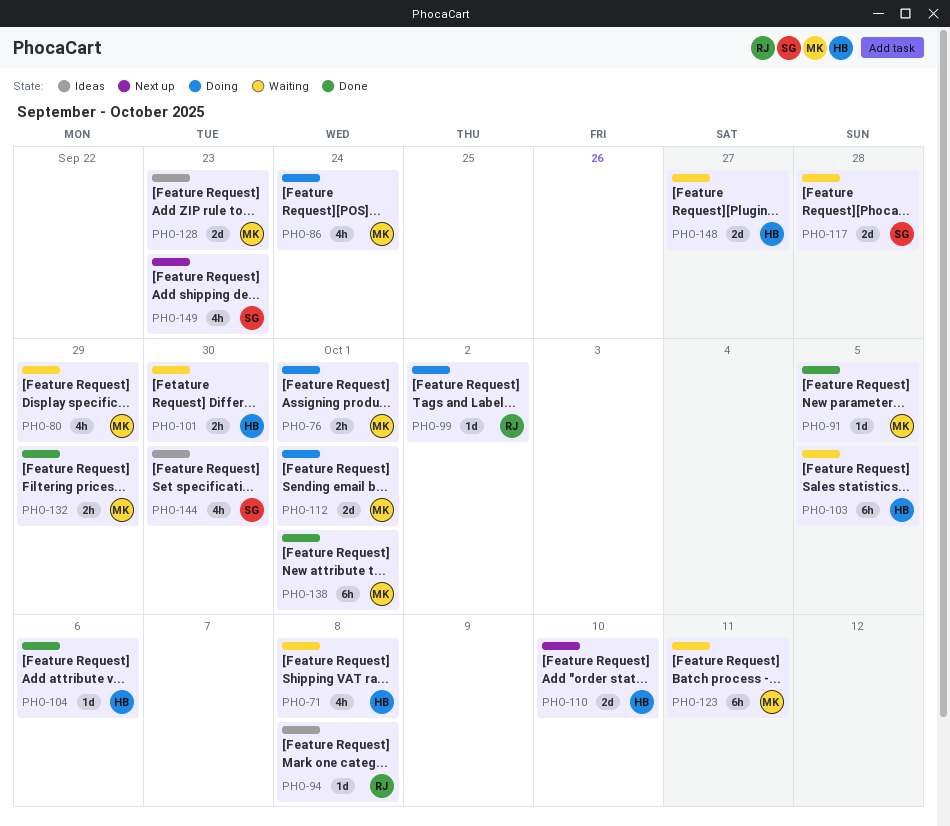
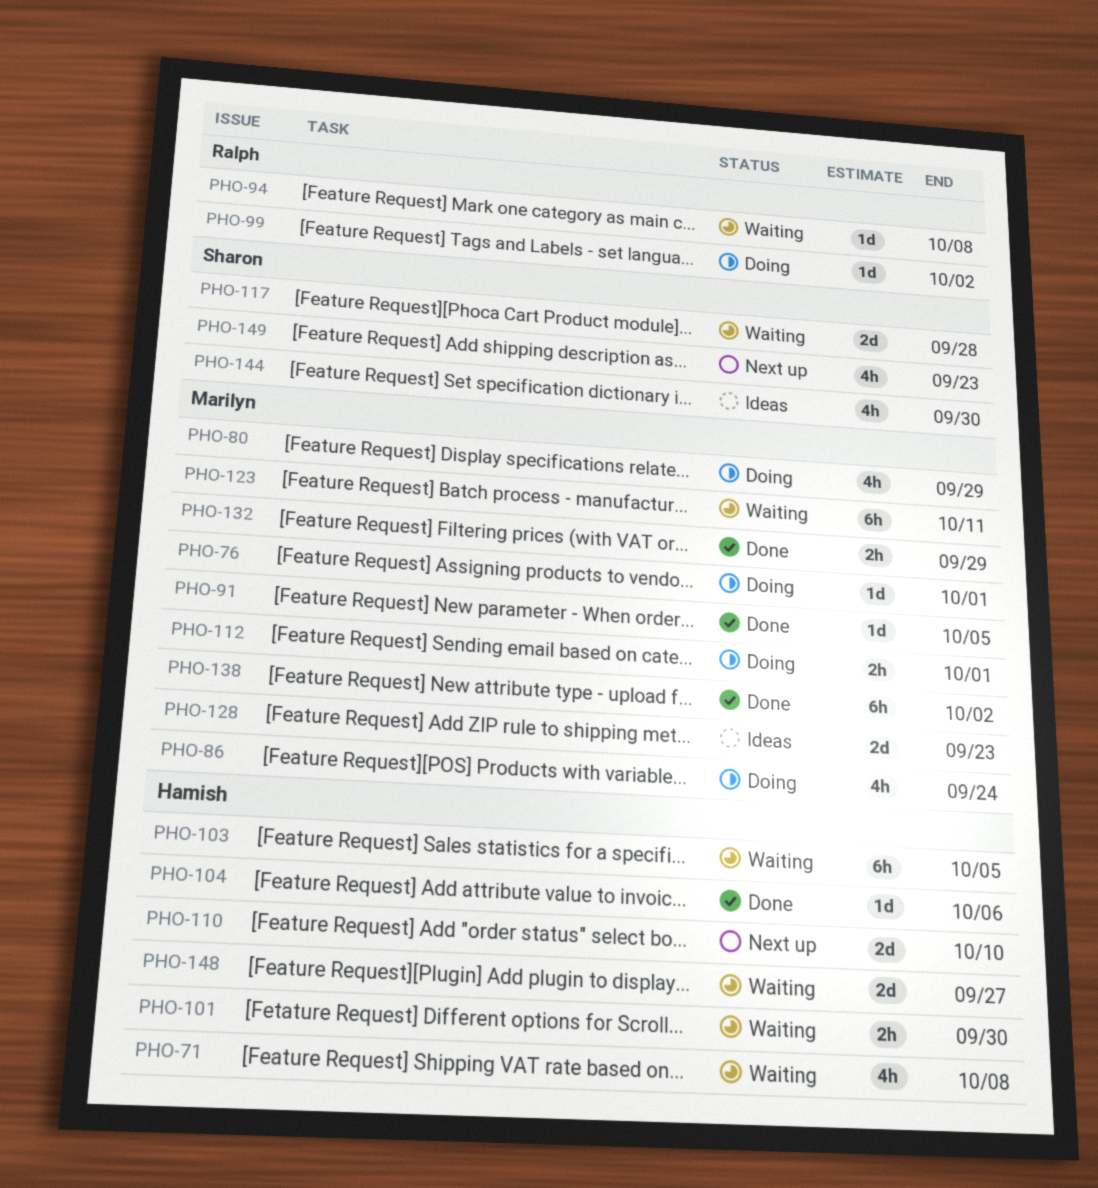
PHO-76, estimate: 2h -> 1d
PHO-80, status: Waiting -> Doing
PHO-94, status: Ideas -> Waiting
PHO-112, estimate: 2d -> 2h
PHO-138, due: Oct 1 -> Oct 2

